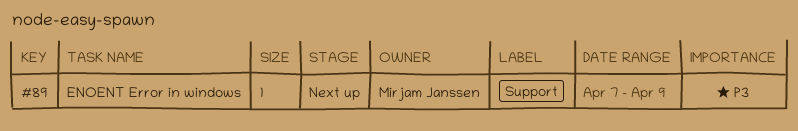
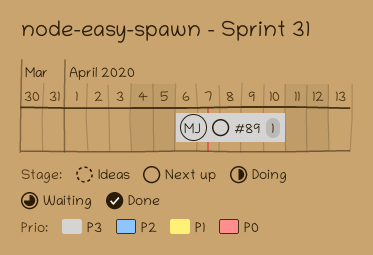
#89, start: Apr 7 -> Apr 6
#89, due: Apr 9 -> Apr 10

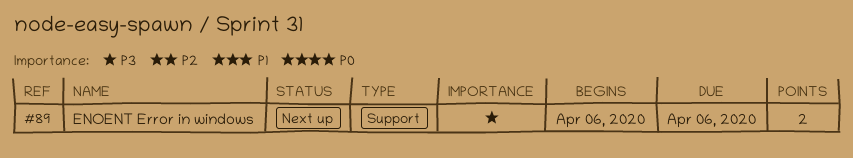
#89, estimate: 1 -> 2
#89, due: Apr 10 -> Apr 6

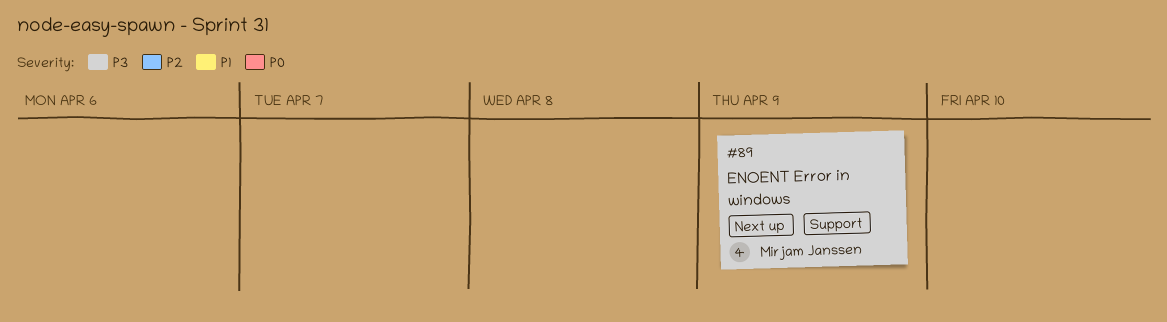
#89, estimate: 2 -> 4
#89, due: Apr 6 -> Apr 9

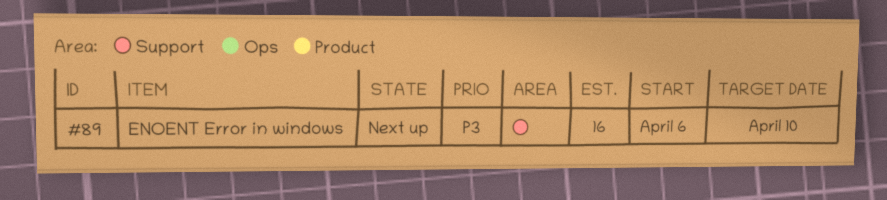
#89, estimate: 4 -> 16
#89, due: Apr 9 -> Apr 10

